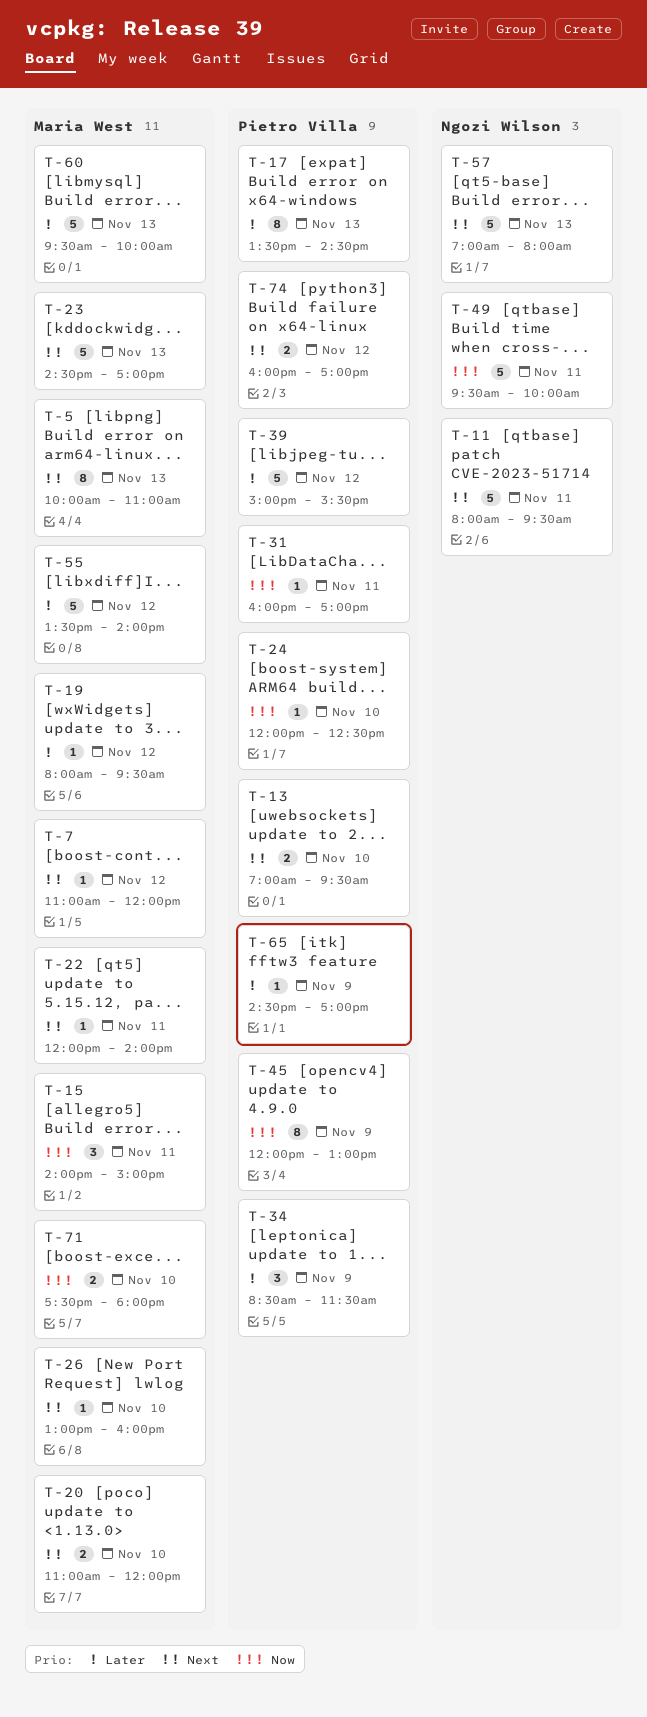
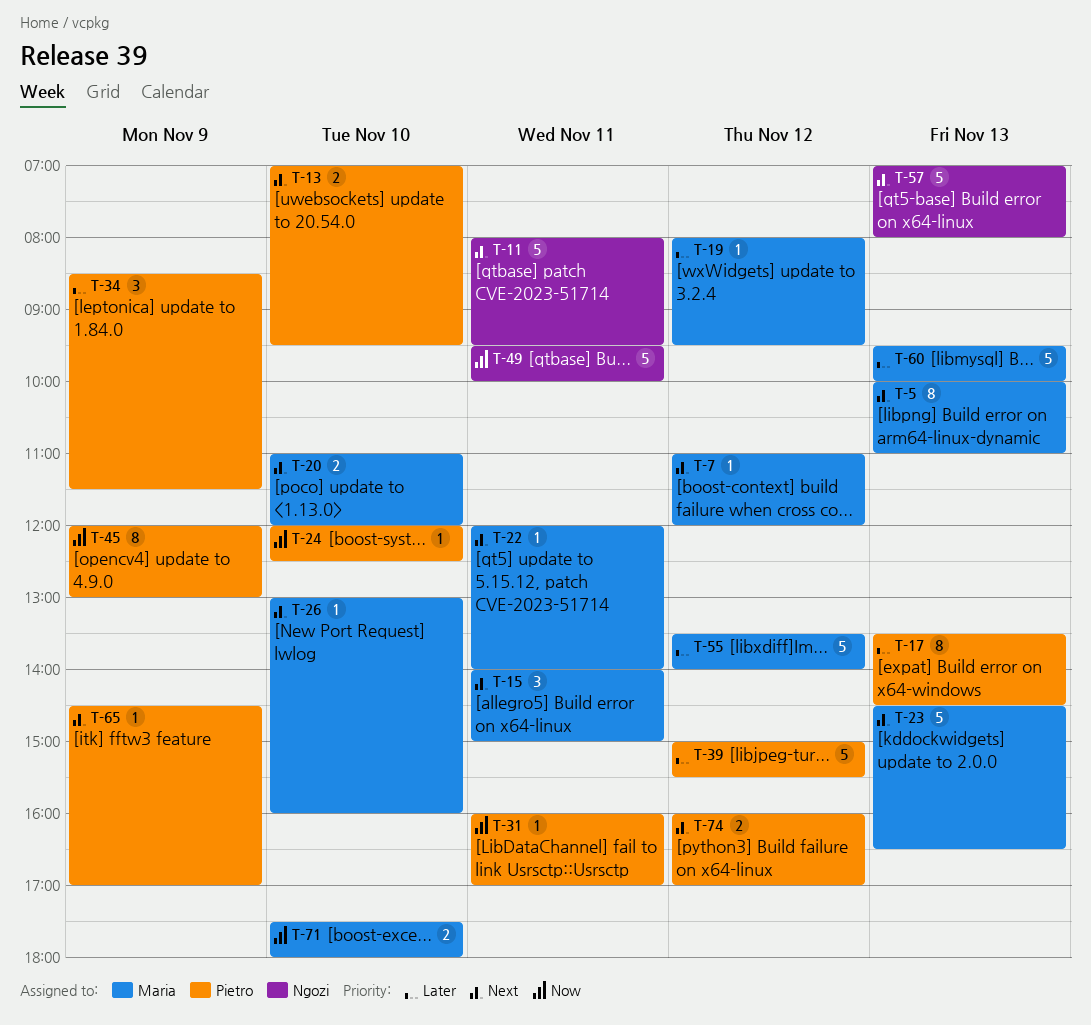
T-15, priority: Now -> Next
T-23, ends: 17:00 -> 16:30
T-65, priority: Later -> Next

